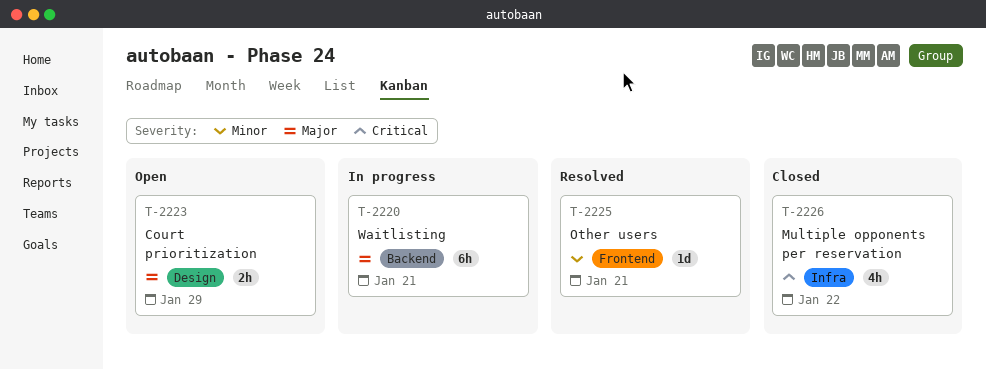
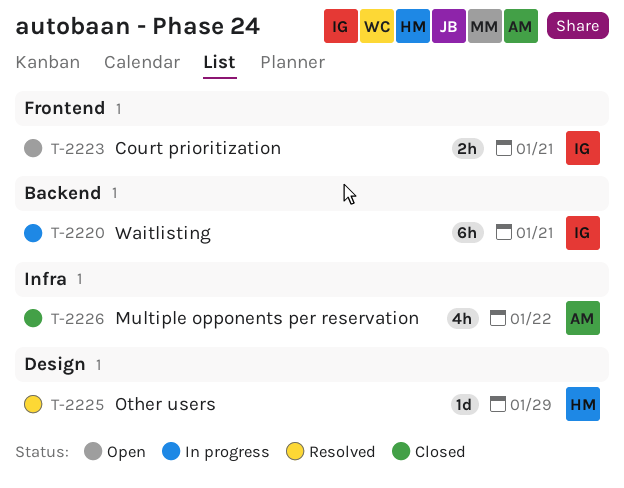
T-2223, label: Design -> Frontend
T-2223, due: Jan 29 -> Jan 21
T-2225, label: Frontend -> Design
T-2225, due: Jan 21 -> Jan 29

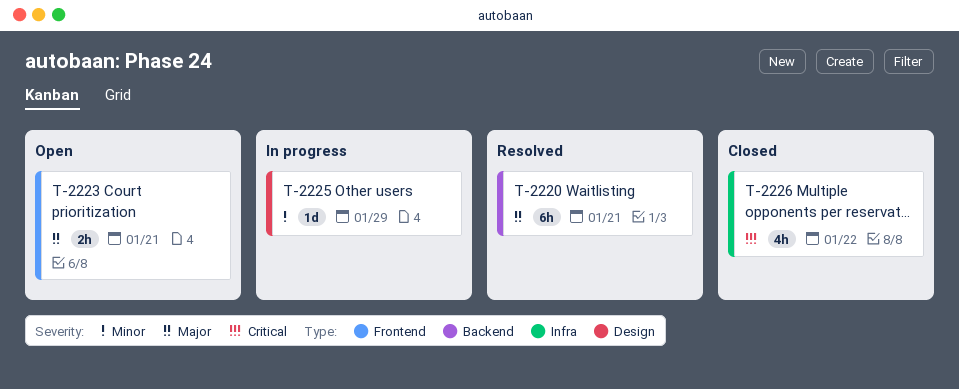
T-2220, status: In progress -> Resolved
T-2225, status: Resolved -> In progress

